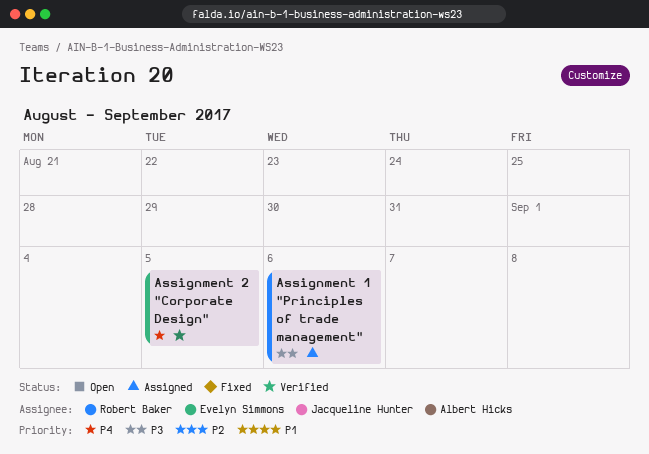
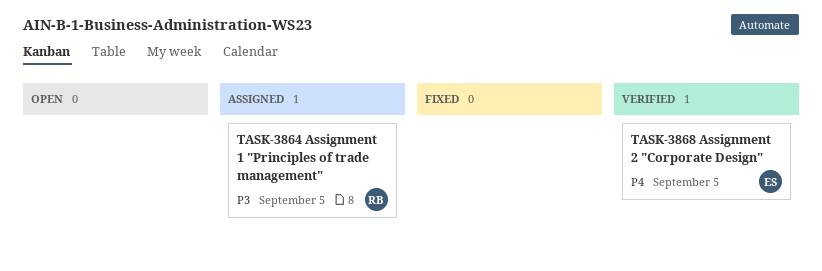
Assignment 1 "Principles of trade management", due: Sep 6 -> Sep 5

